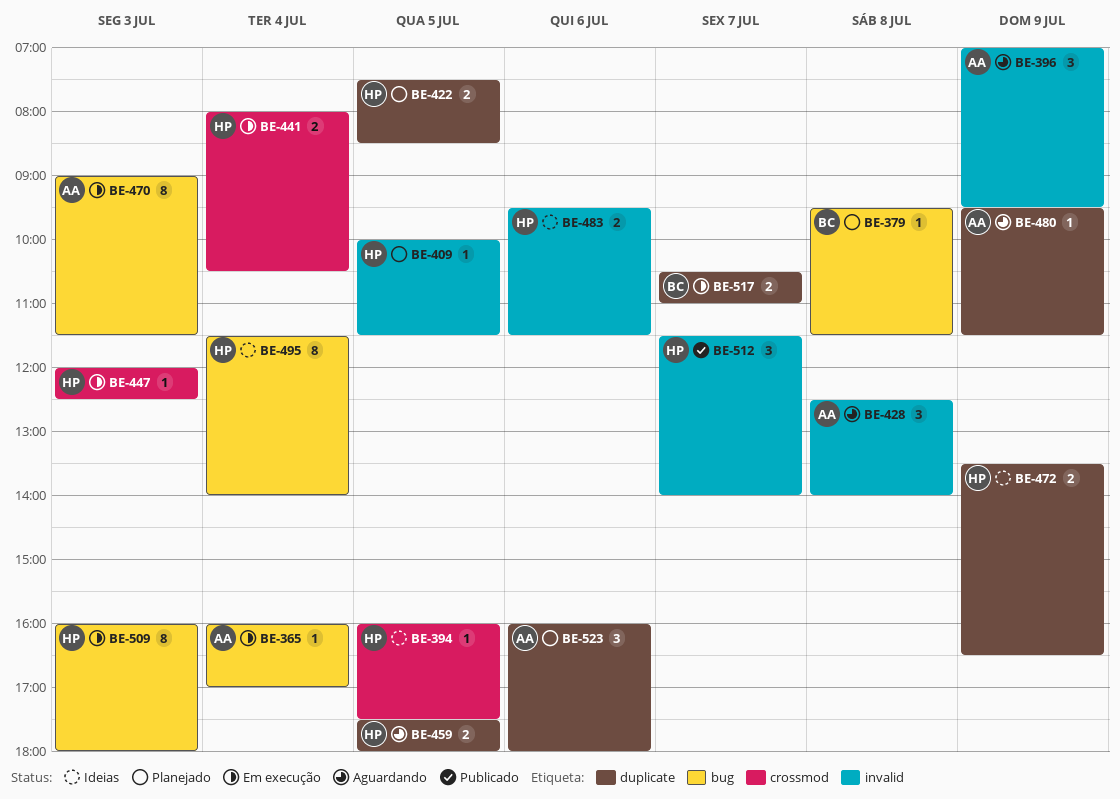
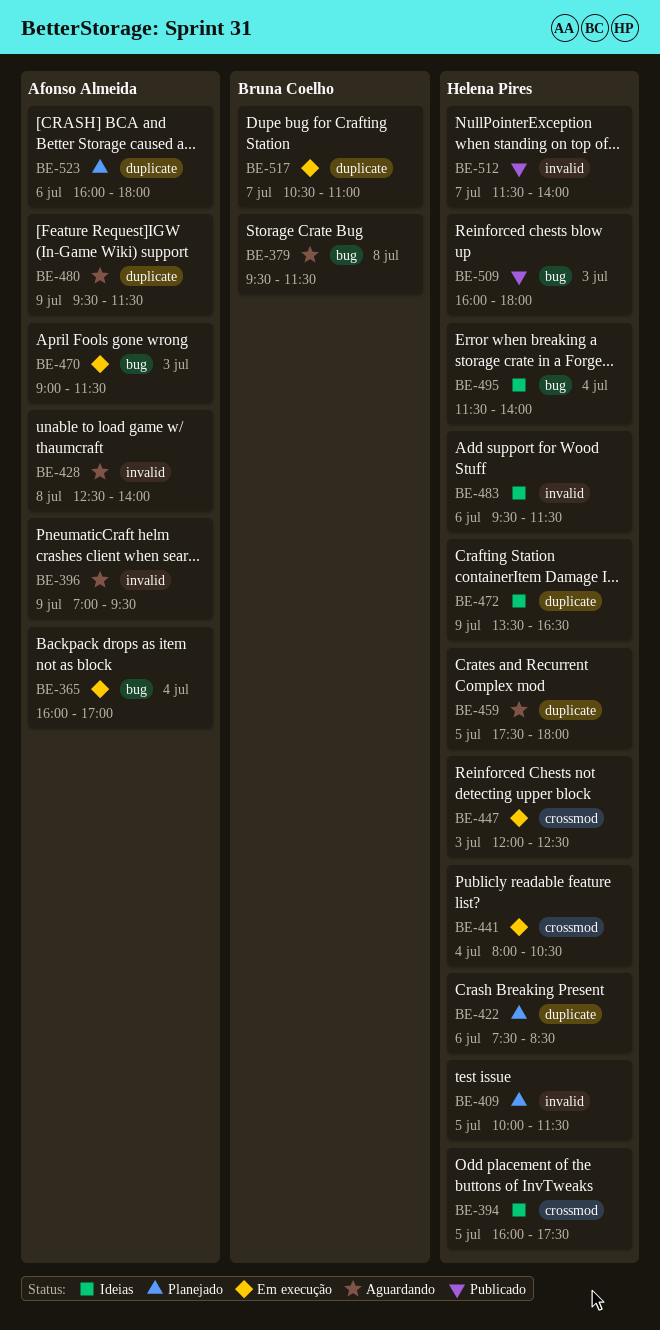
BE-379, status: Planejado -> Aguardando
BE-422, day: Jul 5 -> Jul 6
BE-509, status: Em execução -> Publicado

